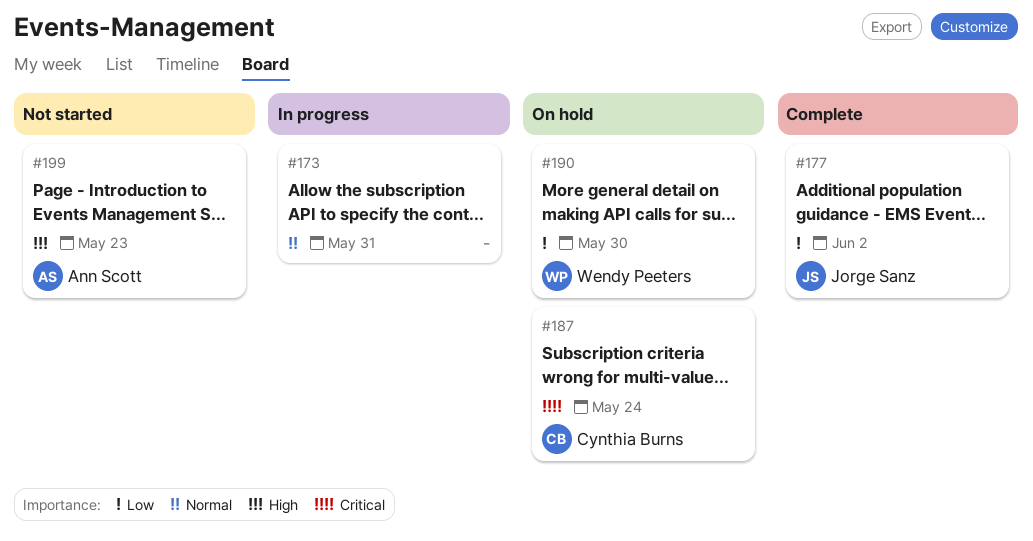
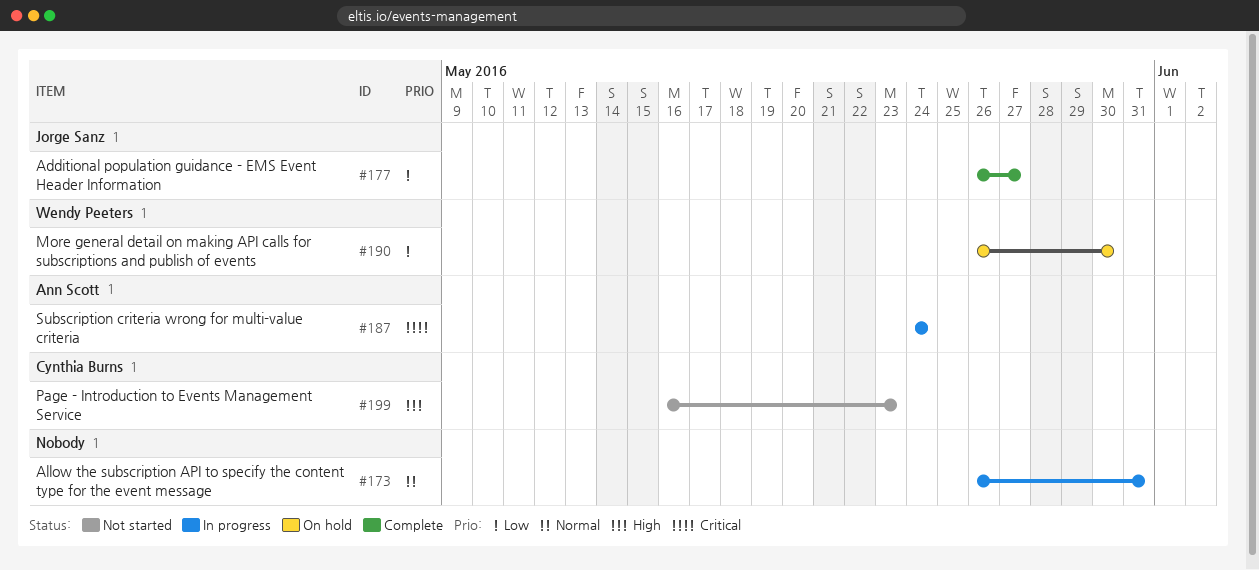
#177, due: Jun 2 -> May 27
#187, status: On hold -> In progress
#187, owner: Cynthia Burns -> Ann Scott
#199, owner: Ann Scott -> Cynthia Burns

